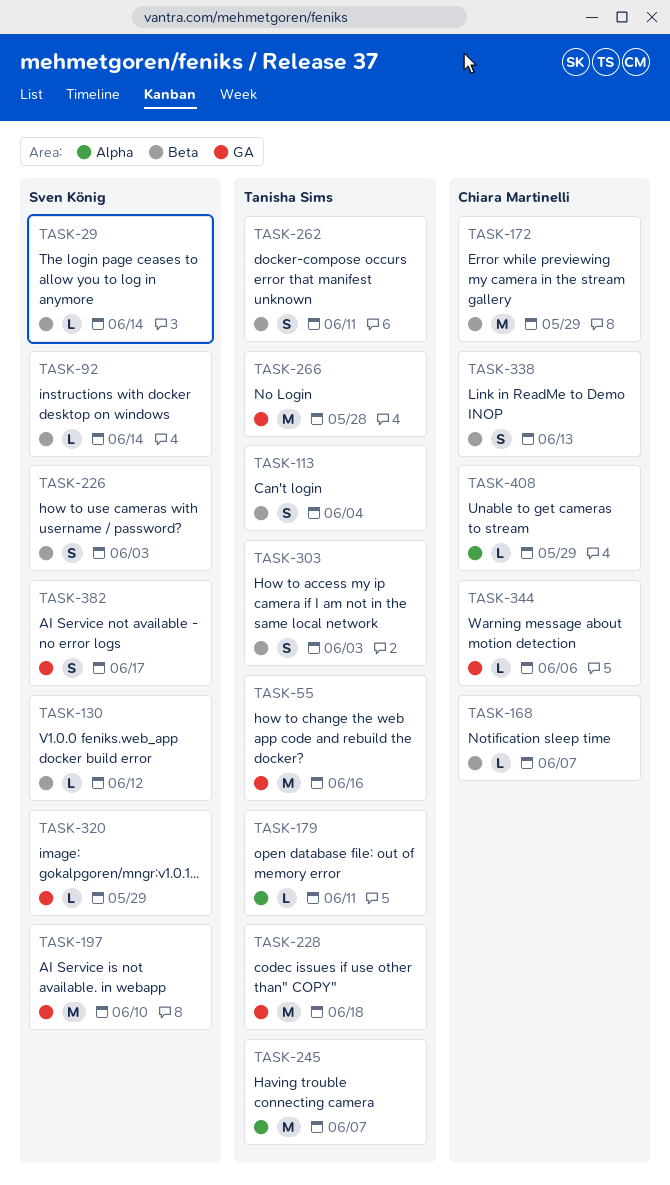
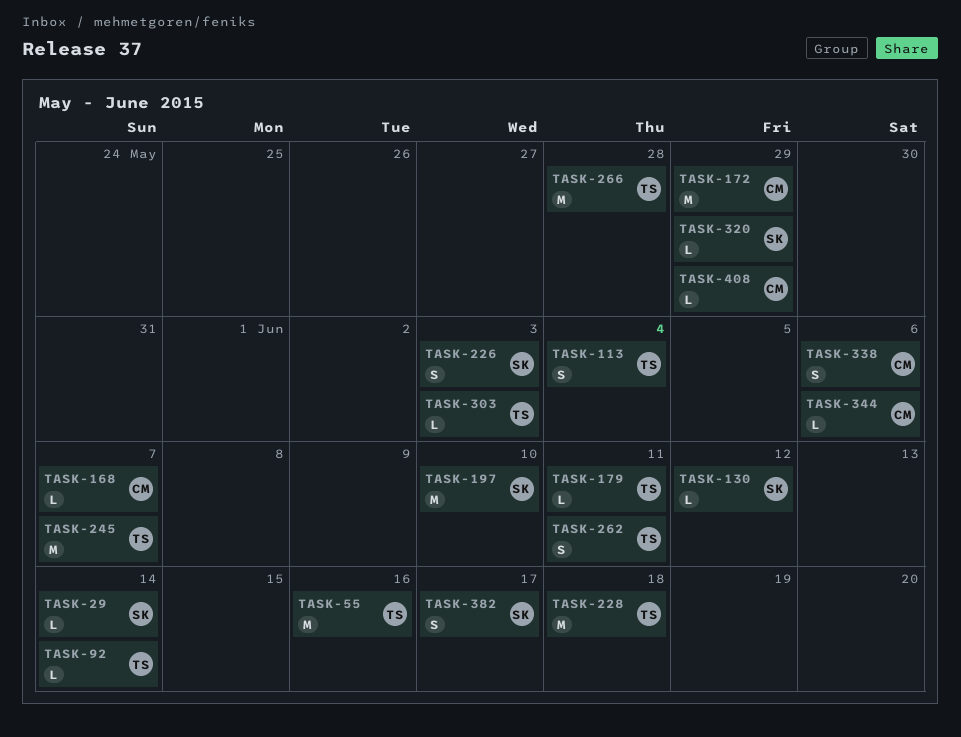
TASK-92, owner: Sven König -> Tanisha Sims
TASK-303, estimate: S -> L
TASK-338, due: Jun 13 -> Jun 6

